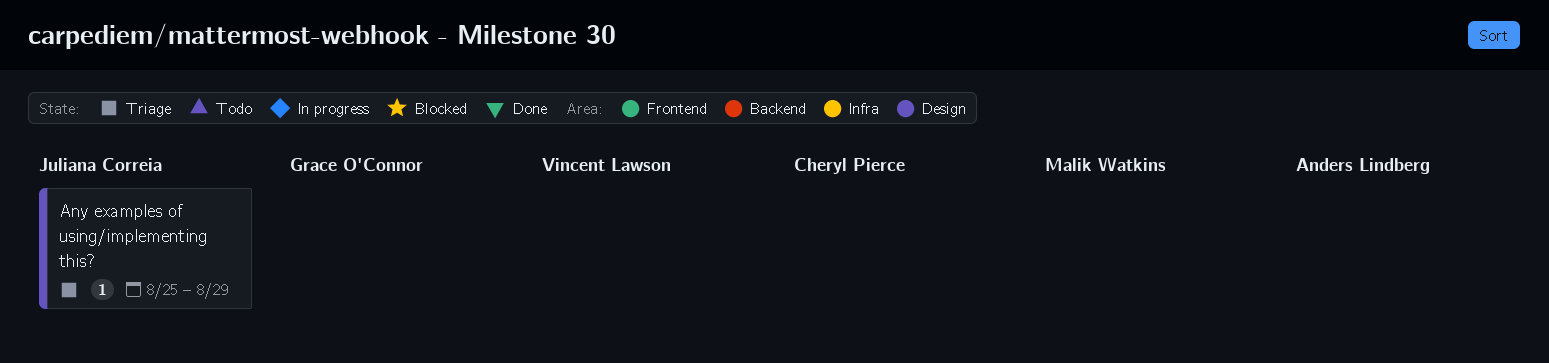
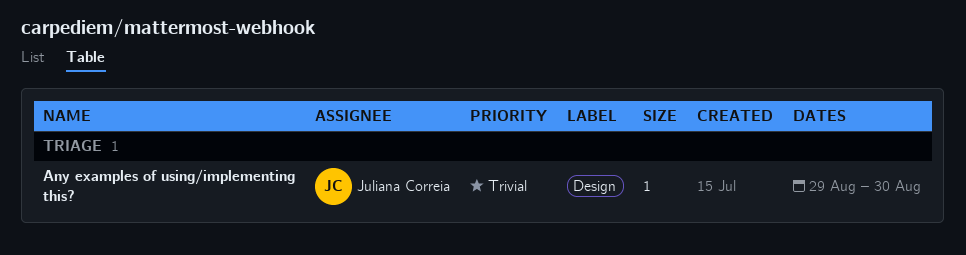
Any examples of using/implementing this?, start: Aug 25 -> Aug 29
Any examples of using/implementing this?, due: Aug 29 -> Aug 30

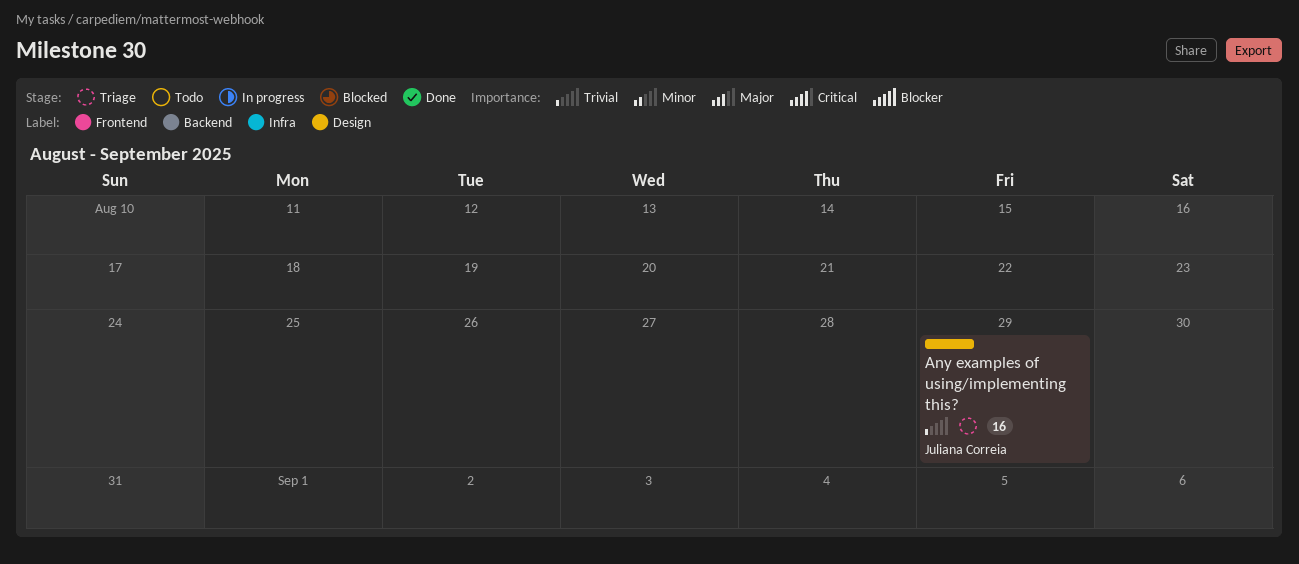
Any examples of using/implementing this?, estimate: 1 -> 16
Any examples of using/implementing this?, due: Aug 30 -> Aug 29

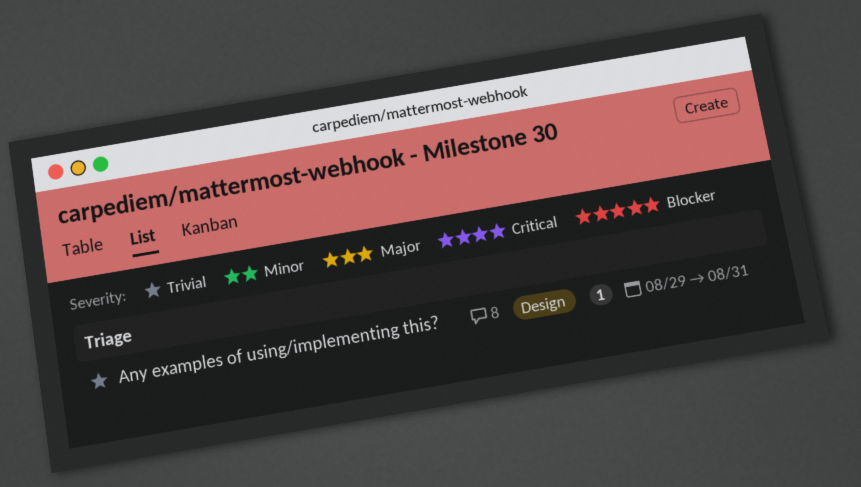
Any examples of using/implementing this?, estimate: 16 -> 1
Any examples of using/implementing this?, due: Aug 29 -> Aug 31

